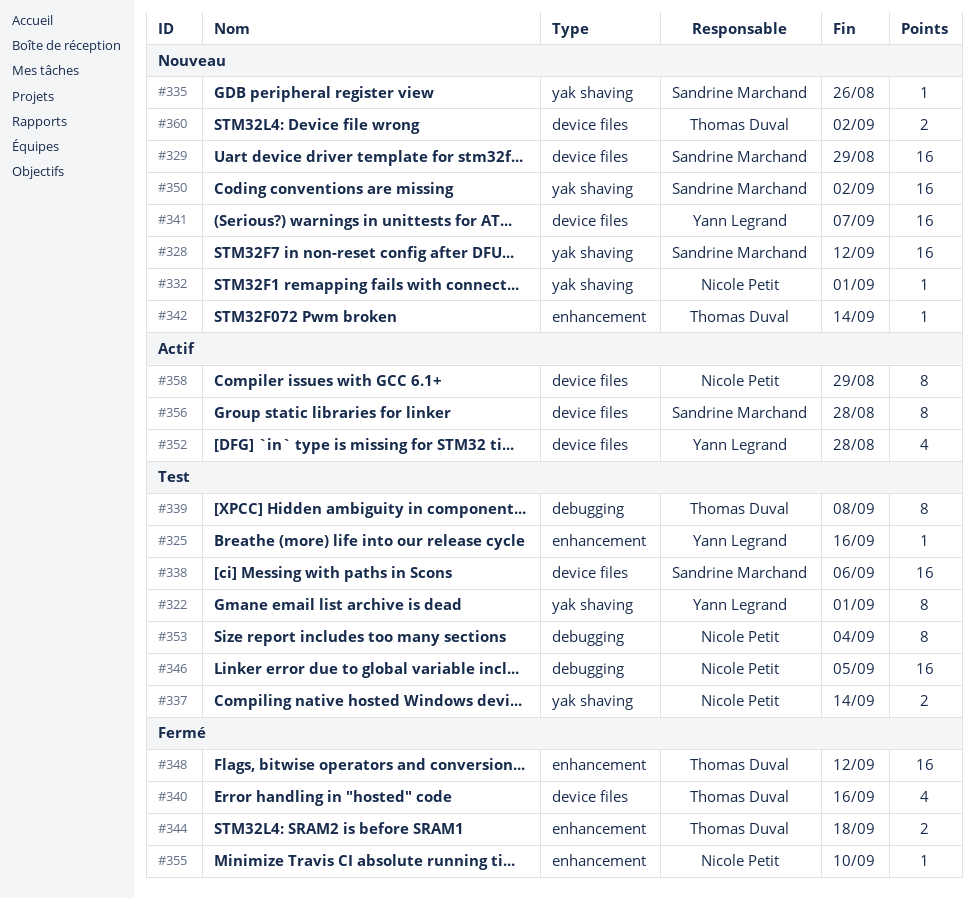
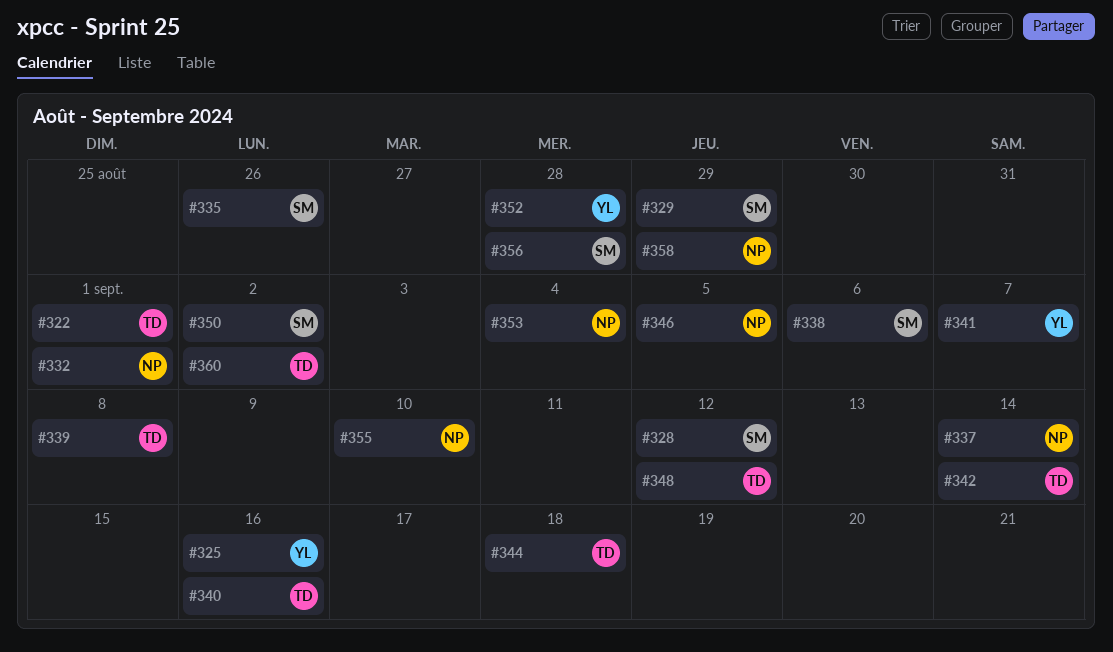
#322, owner: Yann Legrand -> Thomas Duval

